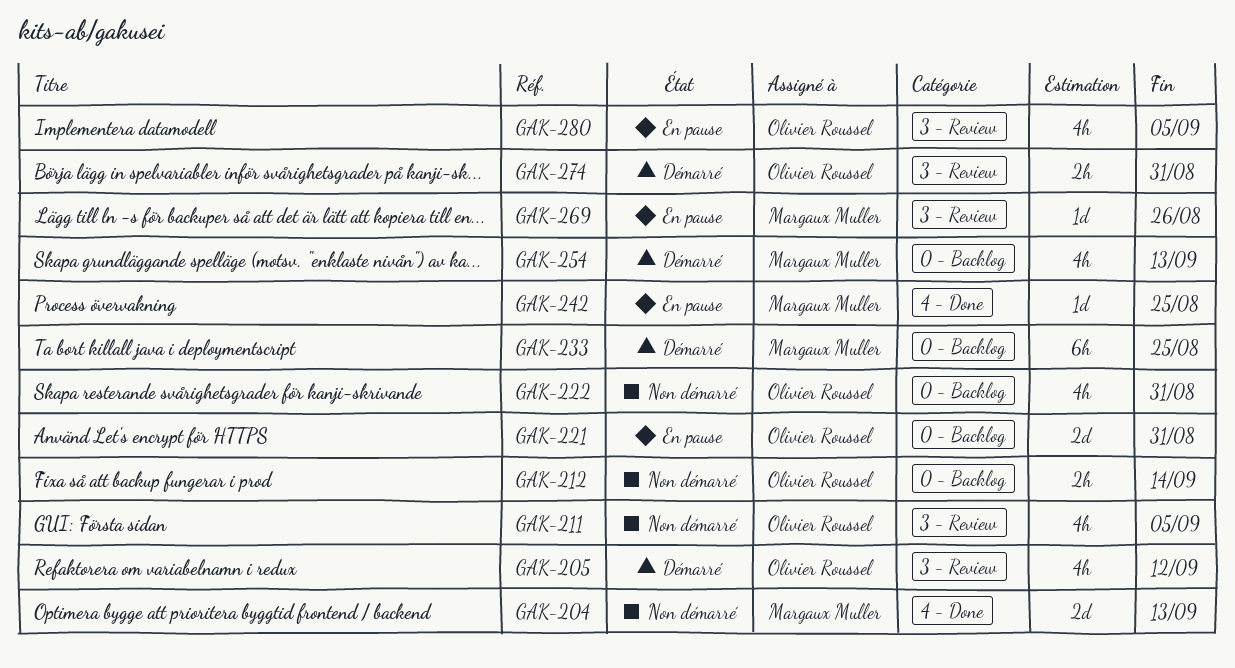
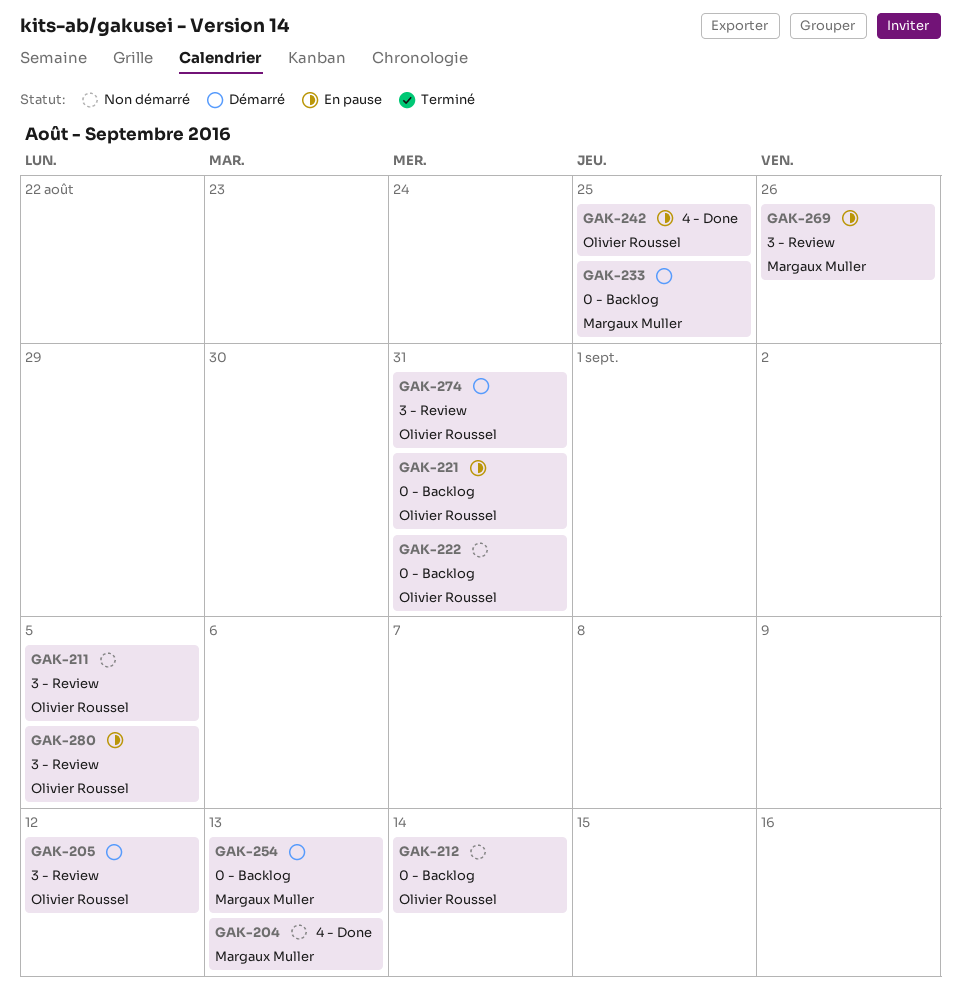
GAK-242, owner: Margaux Muller -> Olivier Roussel

